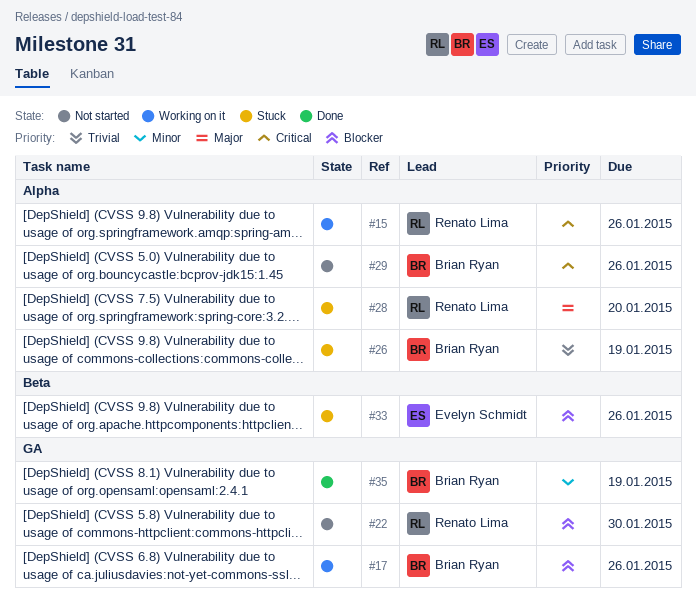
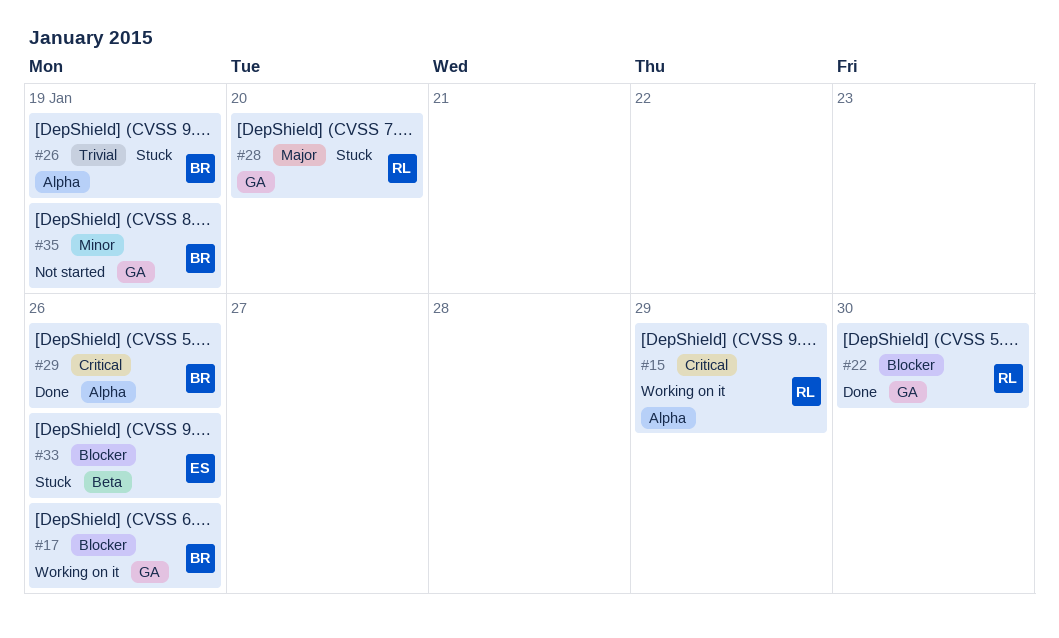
#15, due: Jan 26 -> Jan 29
#22, status: Not started -> Done
#28, label: Alpha -> GA
#29, status: Not started -> Done
#35, status: Done -> Not started

